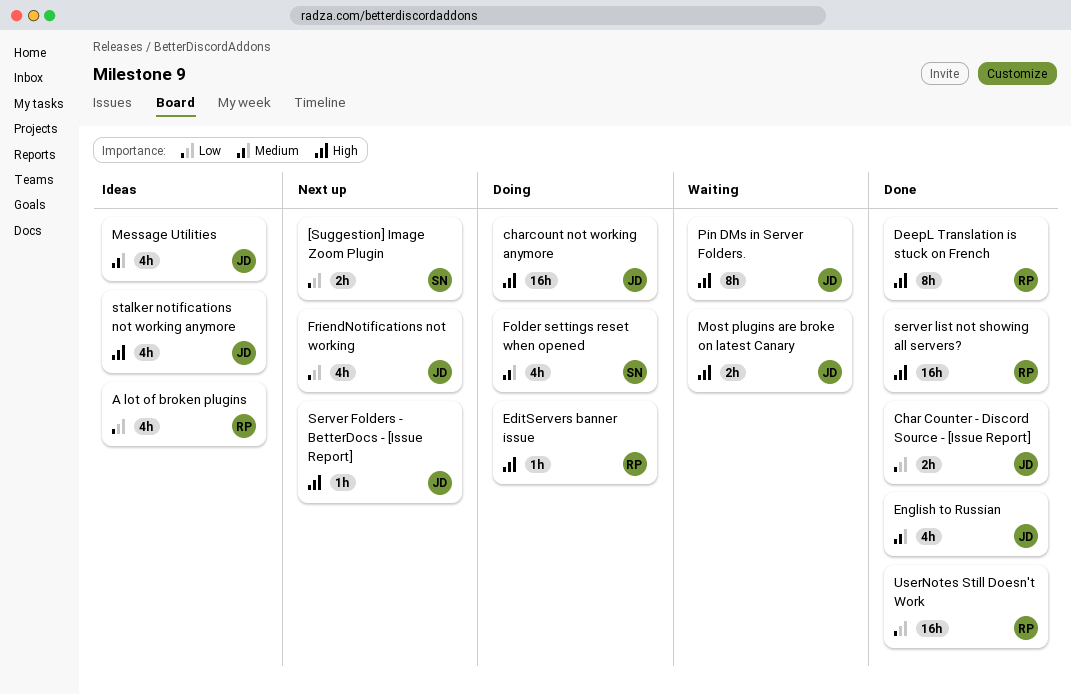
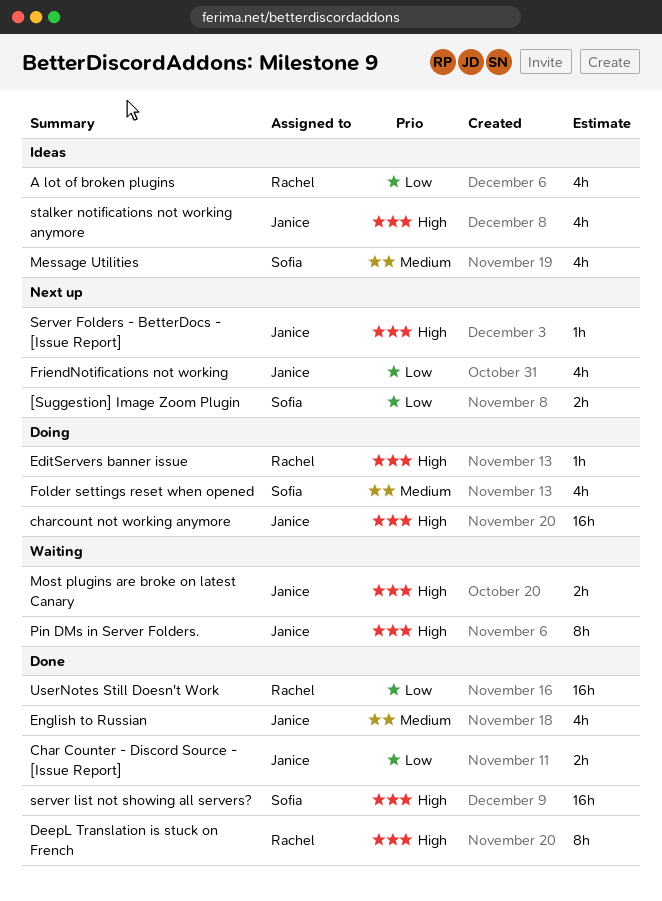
Message Utilities, owner: Janice -> Sofia
server list not showing all servers?, owner: Rachel -> Sofia

